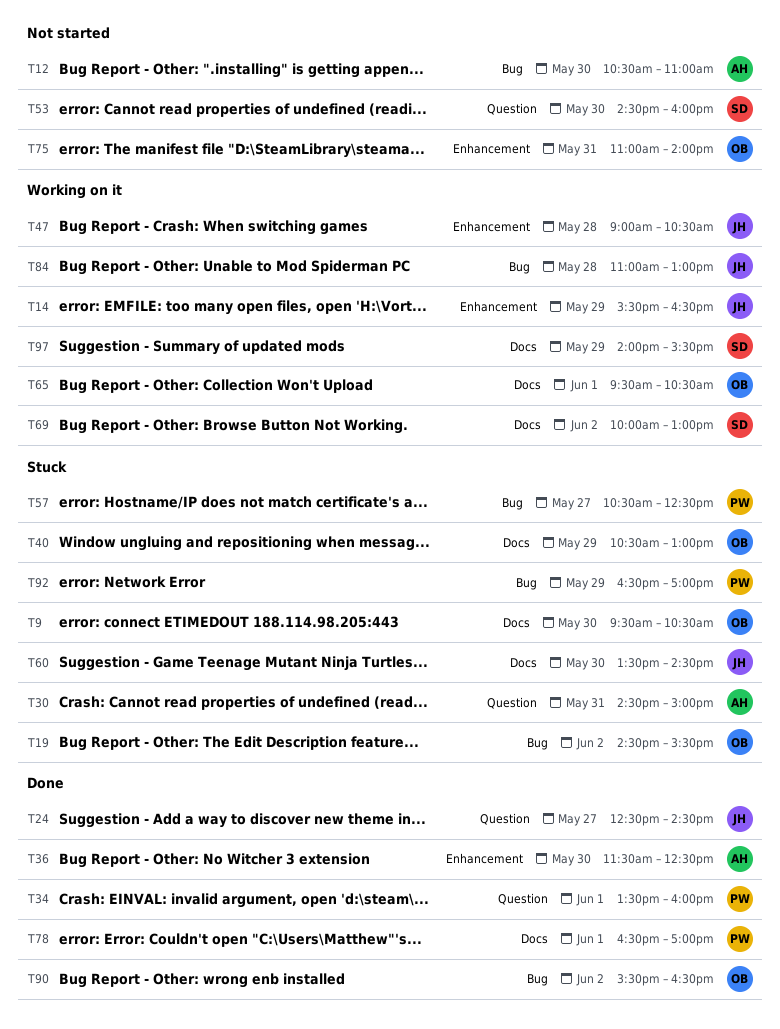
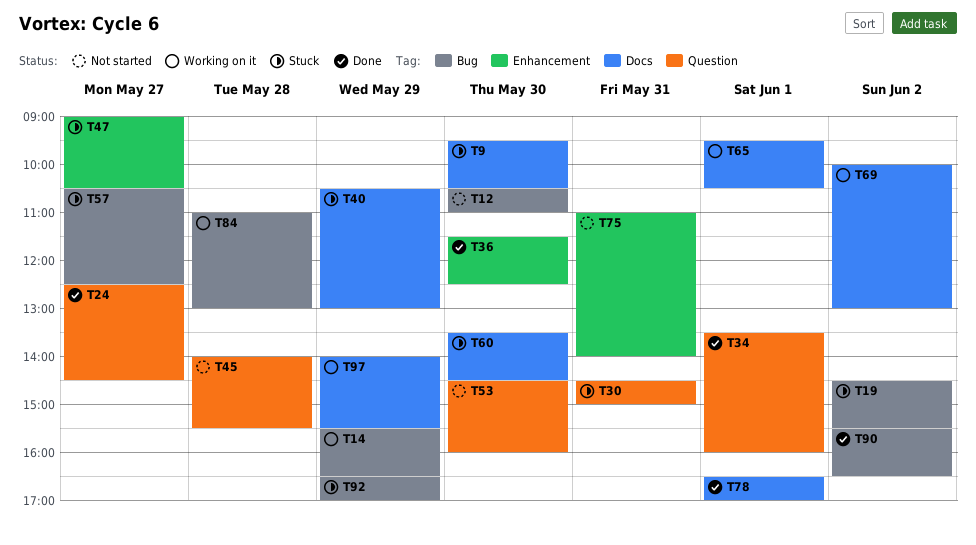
T14, label: Enhancement -> Bug
T45: none -> present
T47, status: Working on it -> Stuck
T47, day: May 28 -> May 27

